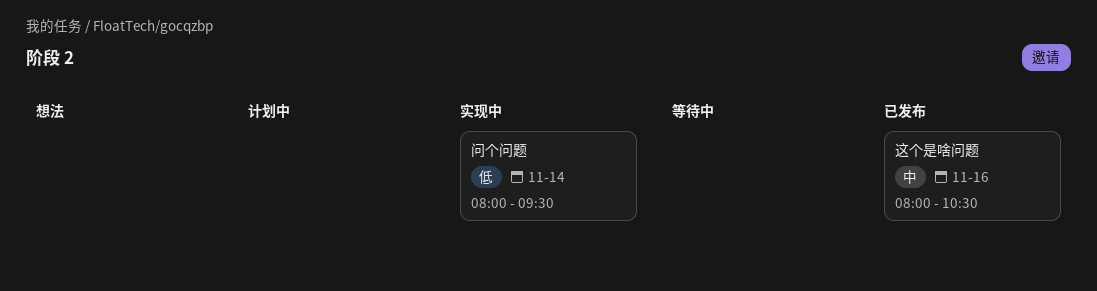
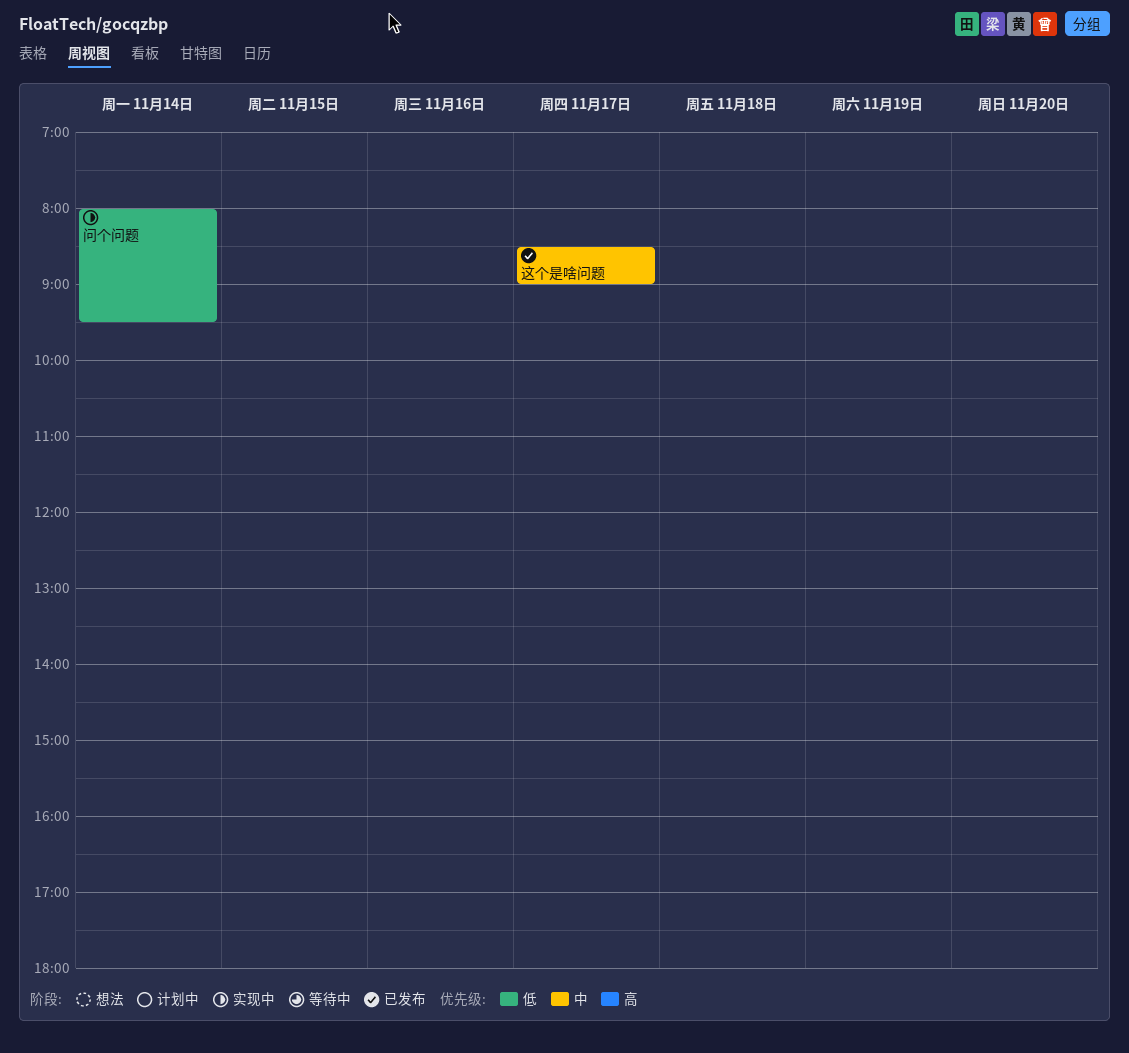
这个是啥问题, day: Nov 16 -> Nov 17
这个是啥问题, begins: 08:00 -> 08:30
这个是啥问题, ends: 10:30 -> 09:00

